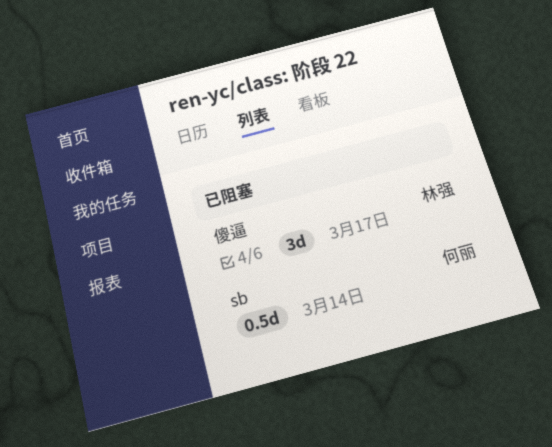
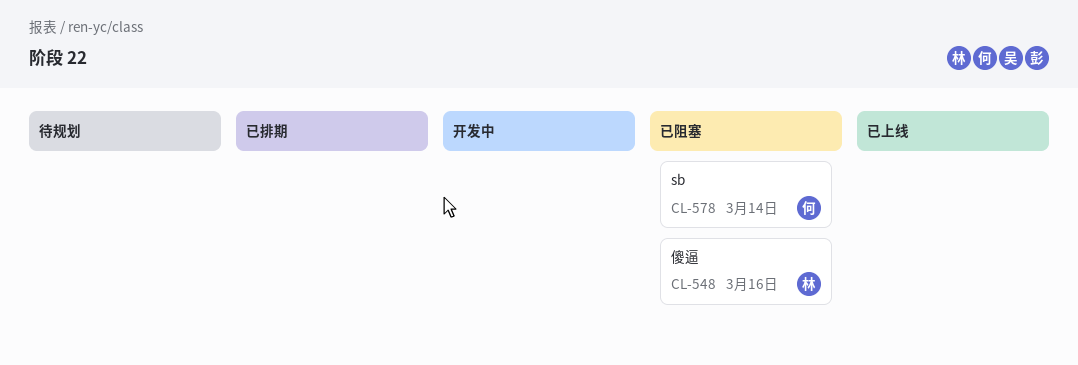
傻逼, due: Mar 17 -> Mar 16

